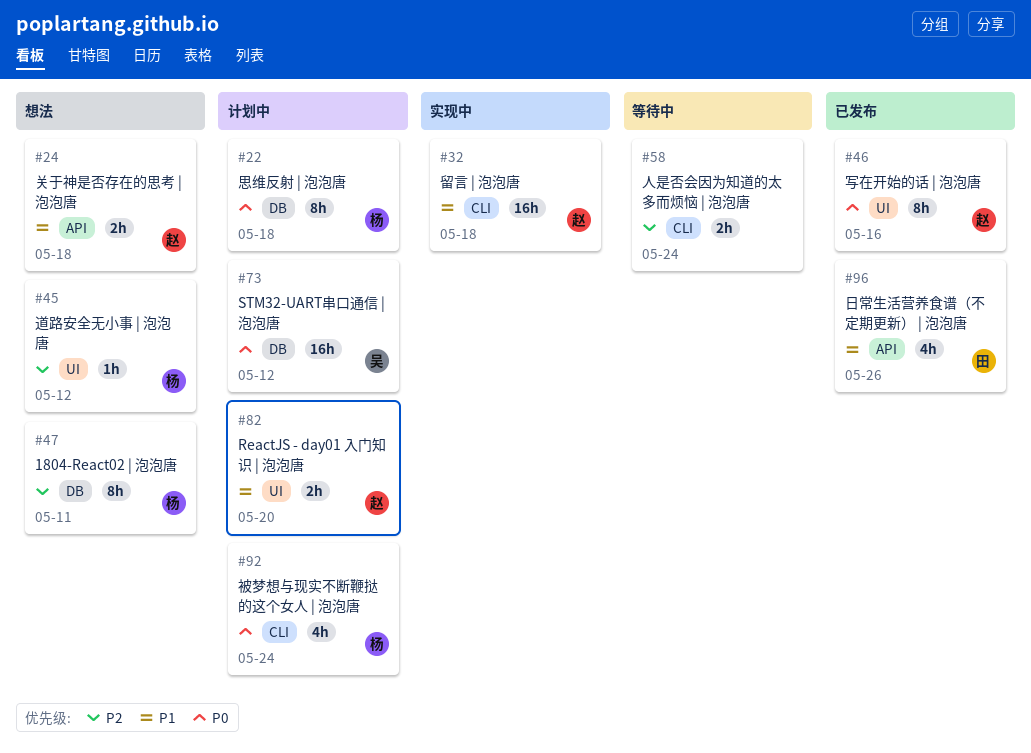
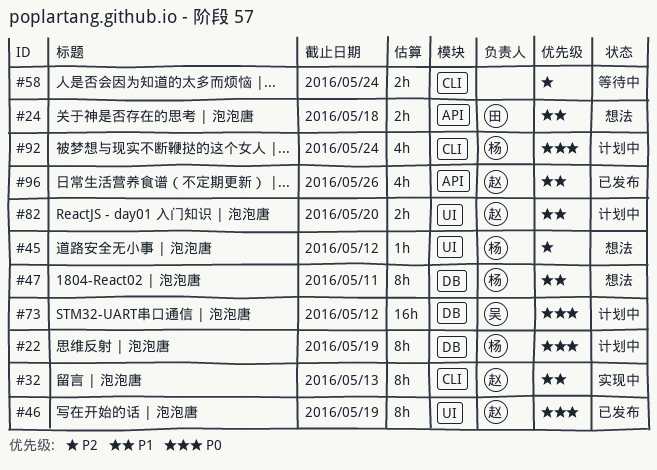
#22, due: May 18 -> May 19
#24, owner: 赵 -> 田
#32, estimate: 16h -> 8h
#32, due: May 18 -> May 13
#46, due: May 16 -> May 19
#47, priority: P2 -> P1
#96, owner: 田 -> 赵

